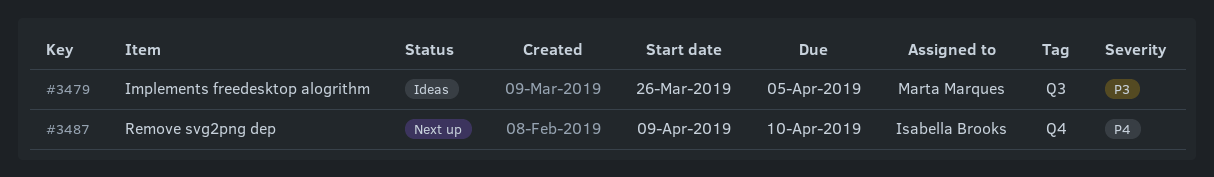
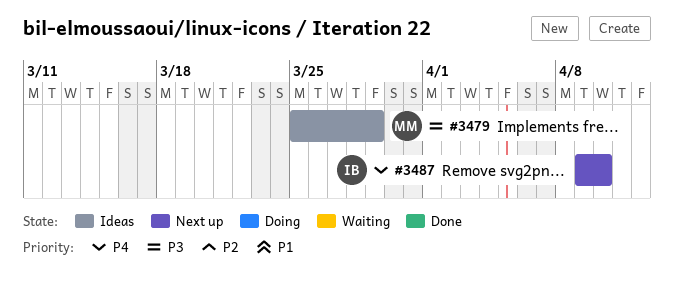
#3479, start: Mar 26 -> Mar 25
#3479, due: Apr 5 -> Mar 29

